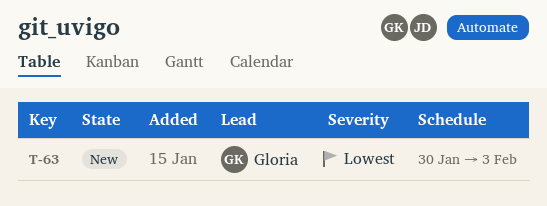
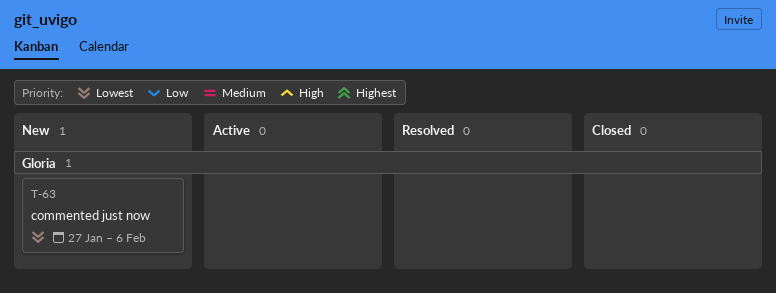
T-63, start: Jan 30 -> Jan 27
T-63, due: Feb 3 -> Feb 6

